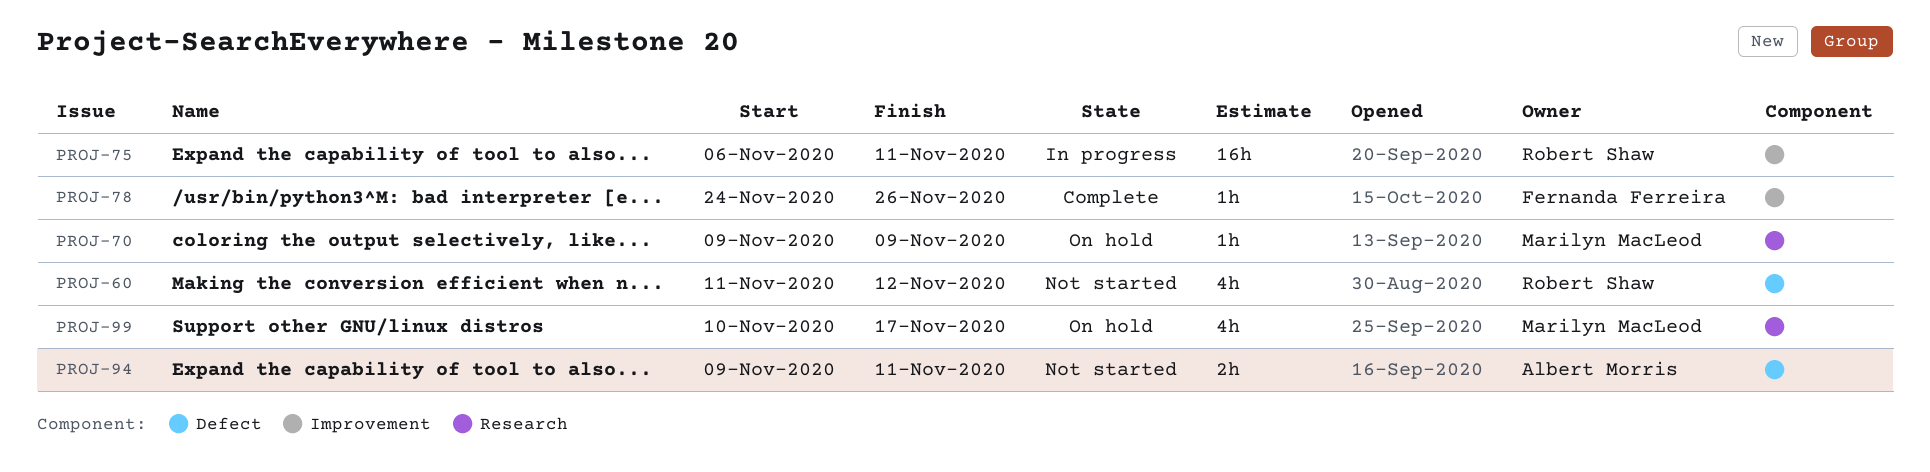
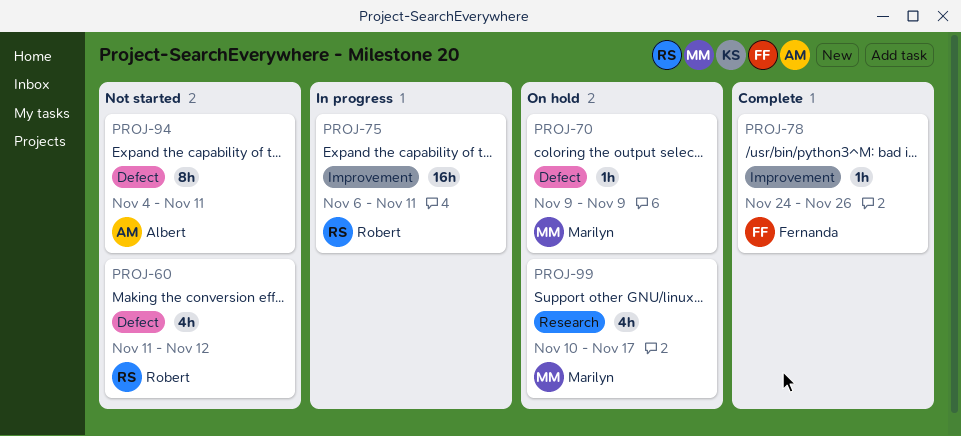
PROJ-70, label: Research -> Defect
PROJ-94, estimate: 2h -> 8h
PROJ-94, start: Nov 9 -> Nov 4

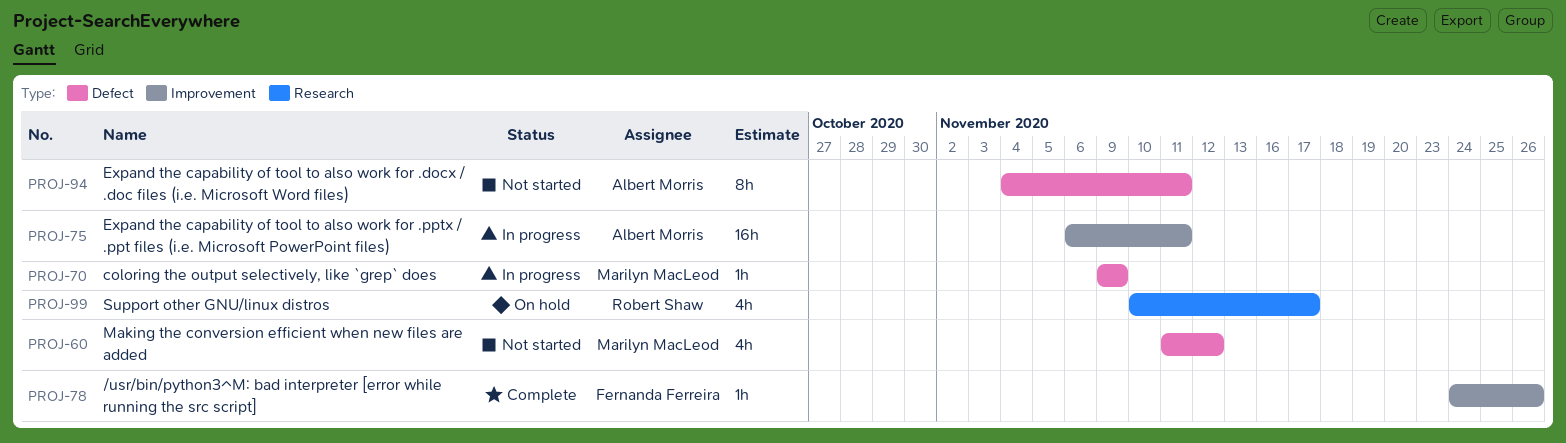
PROJ-60, owner: Robert Shaw -> Marilyn MacLeod
PROJ-70, status: On hold -> In progress
PROJ-75, owner: Robert Shaw -> Albert Morris
PROJ-99, owner: Marilyn MacLeod -> Robert Shaw

